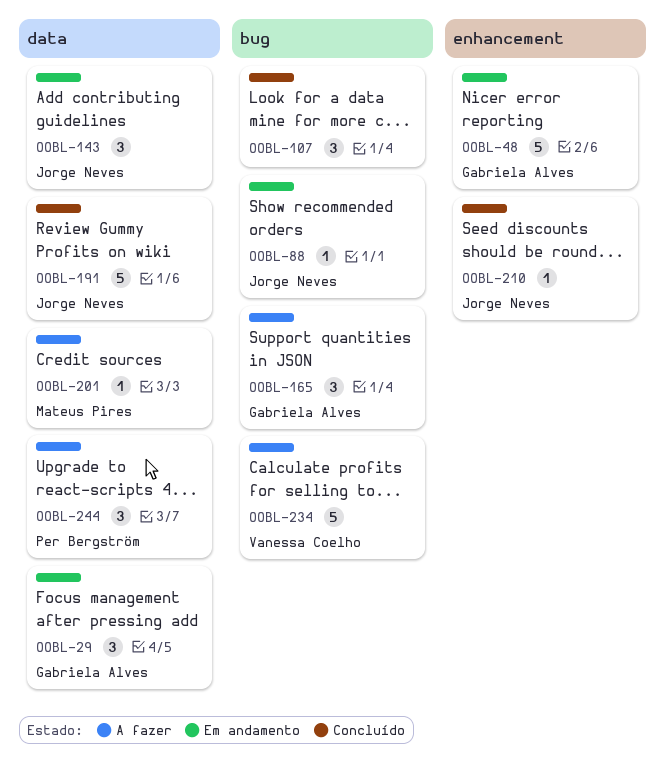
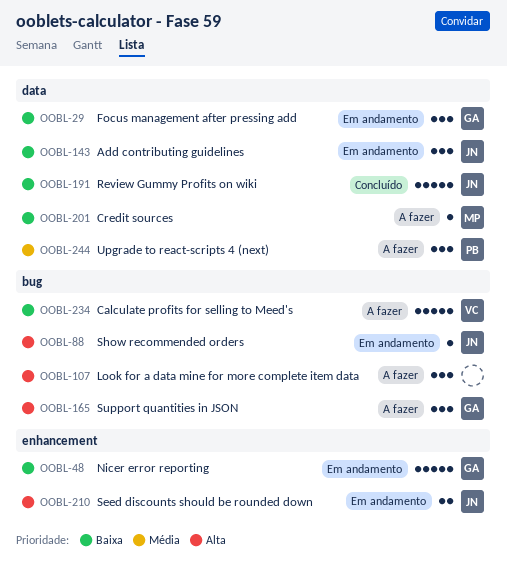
OOBL-107, status: Concluído -> A fazer
OOBL-210, status: Concluído -> Em andamento
OOBL-210, estimate: 1 -> 2

